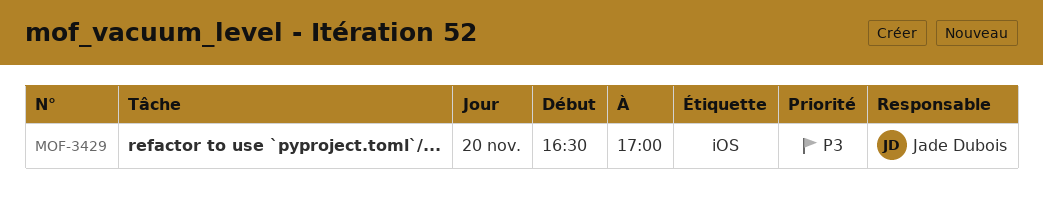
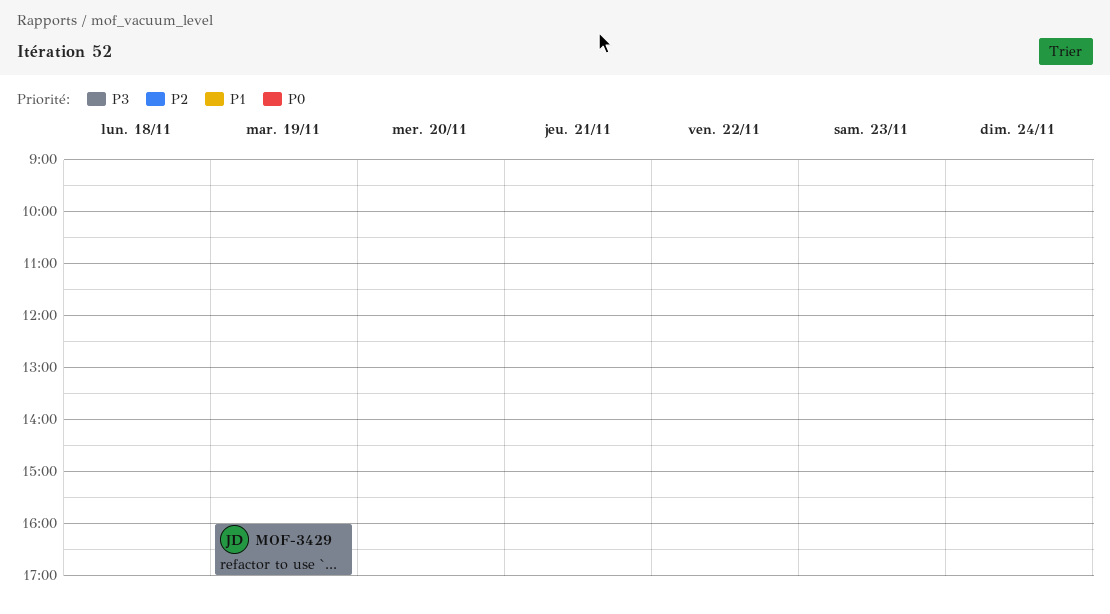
MOF-3429, day: Nov 20 -> Nov 19
MOF-3429, begins: 16:30 -> 16:00

